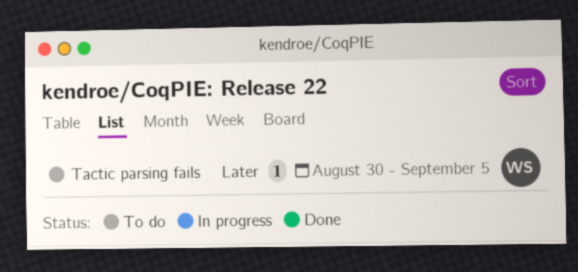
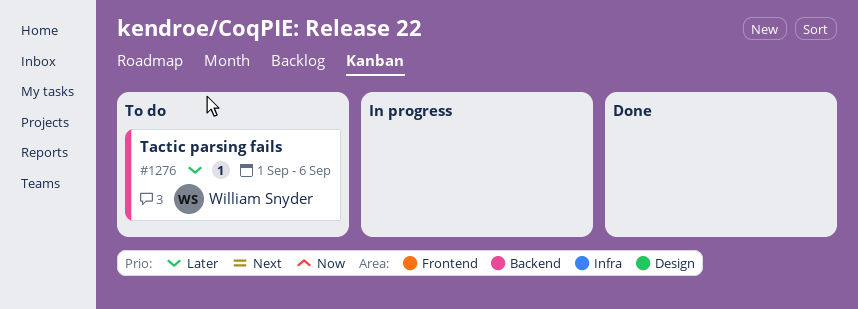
Tactic parsing fails, start: Aug 30 -> Sep 1
Tactic parsing fails, due: Sep 5 -> Sep 6

